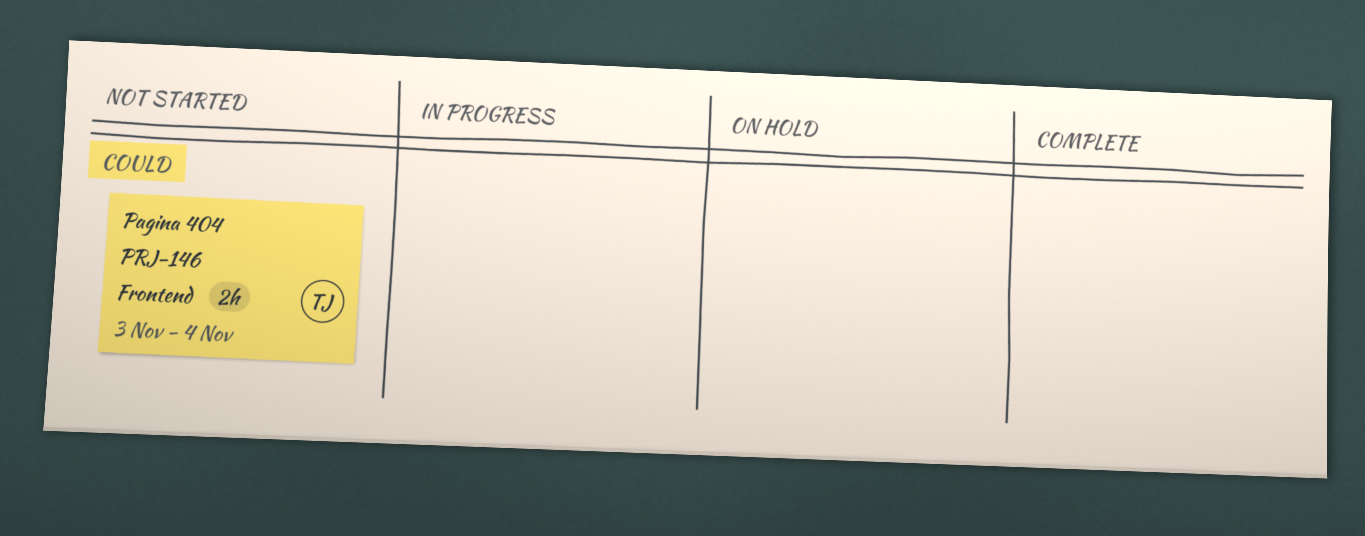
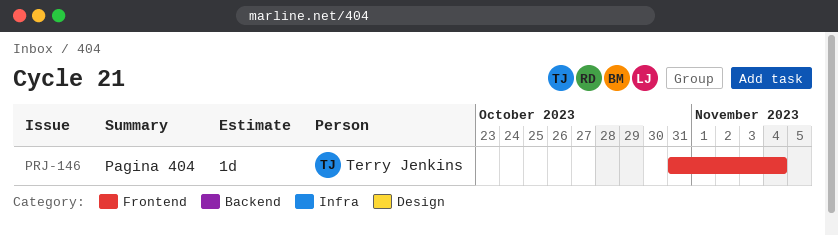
PRJ-146, estimate: 2h -> 1d
PRJ-146, start: Nov 3 -> Oct 31

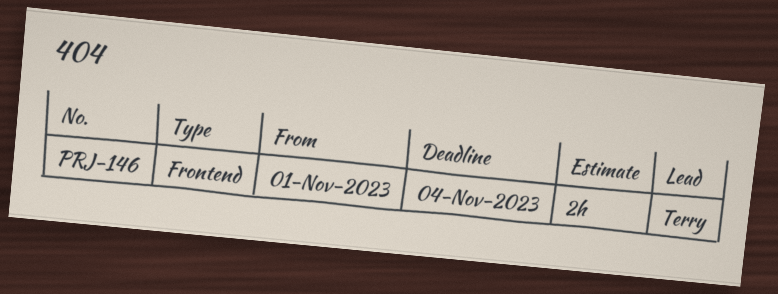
PRJ-146, estimate: 1d -> 2h
PRJ-146, start: Oct 31 -> Nov 1

